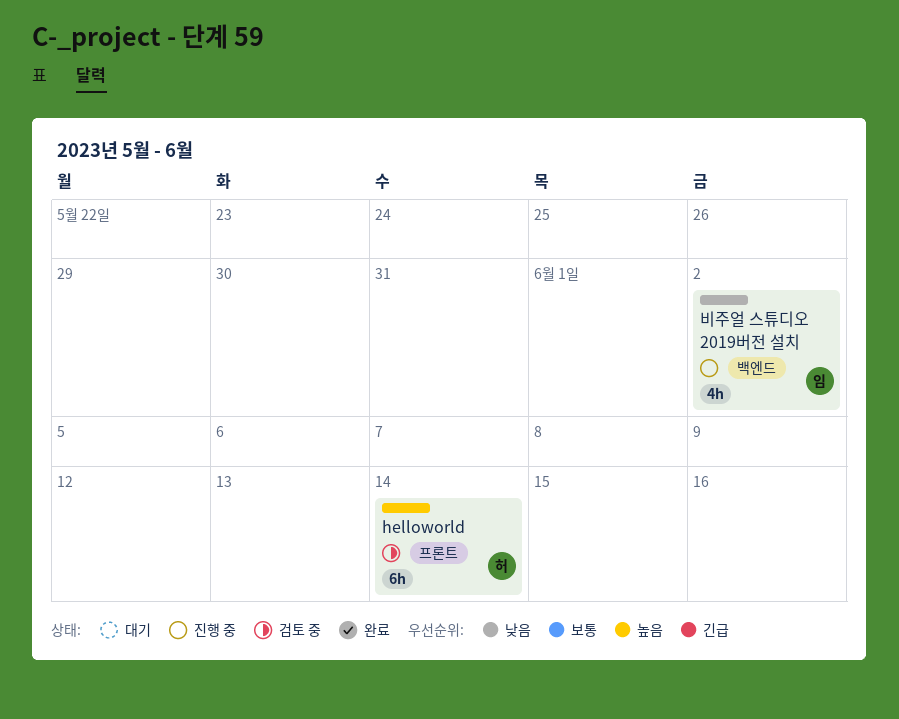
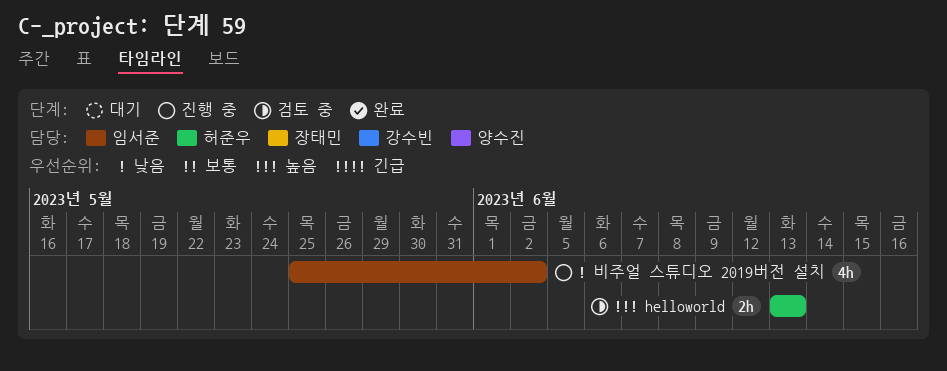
helloworld, estimate: 6h -> 2h
helloworld, due: Jun 14 -> Jun 13

